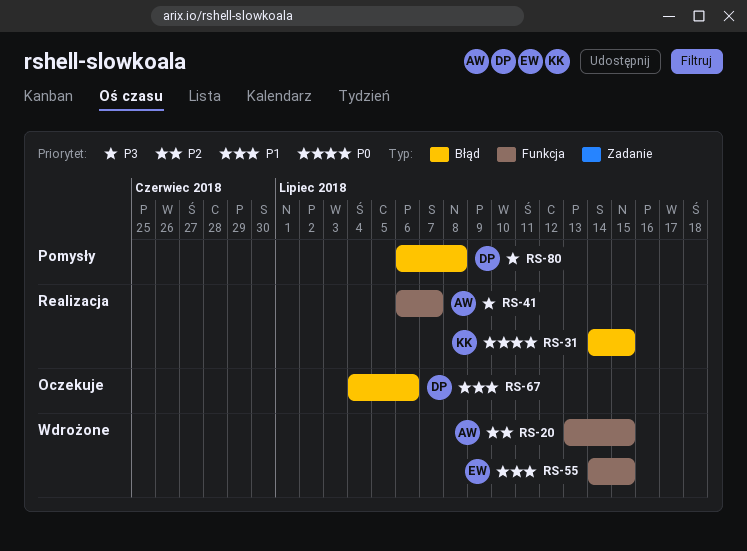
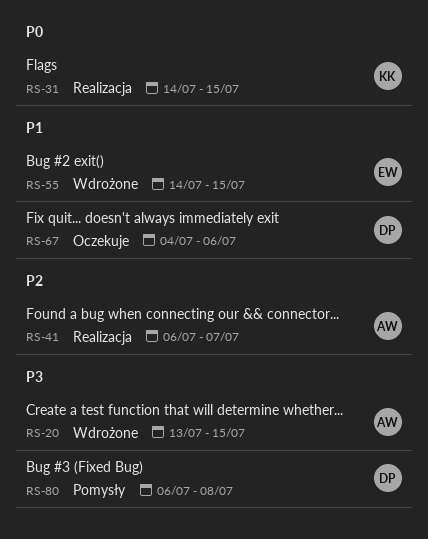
RS-20, priority: P2 -> P3
RS-41, priority: P3 -> P2

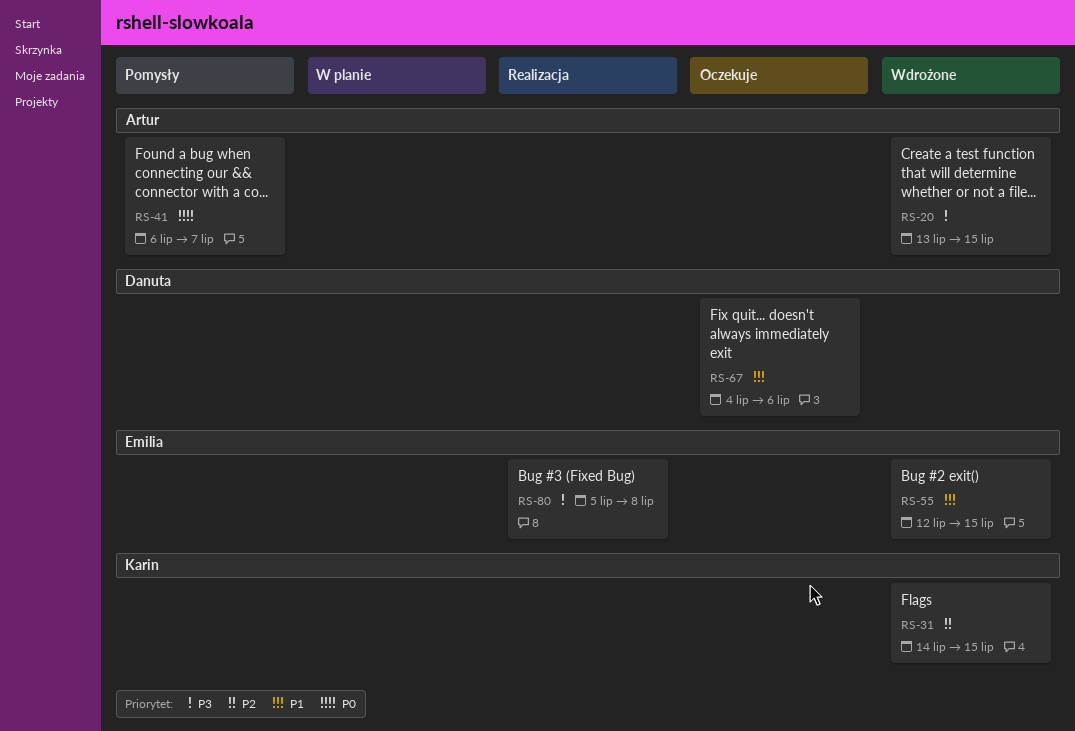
RS-31, status: Realizacja -> Wdrożone
RS-31, priority: P0 -> P2
RS-41, status: Realizacja -> Pomysły
RS-41, priority: P2 -> P0
RS-55, start: Jul 14 -> Jul 12
RS-80, status: Pomysły -> Realizacja
RS-80, owner: Danuta -> Emilia
RS-80, start: Jul 6 -> Jul 5

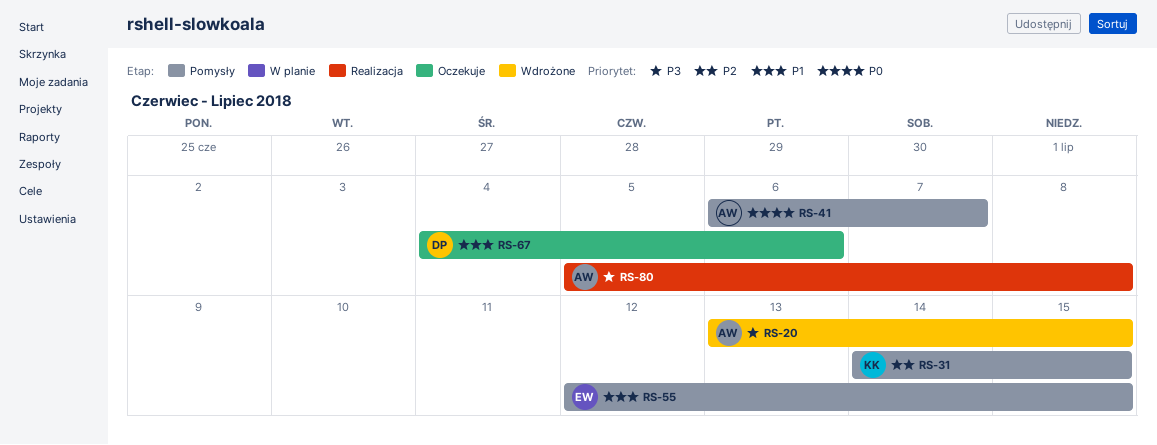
RS-31, status: Wdrożone -> Pomysły
RS-55, status: Wdrożone -> Pomysły
RS-80, owner: Emilia -> Artur

